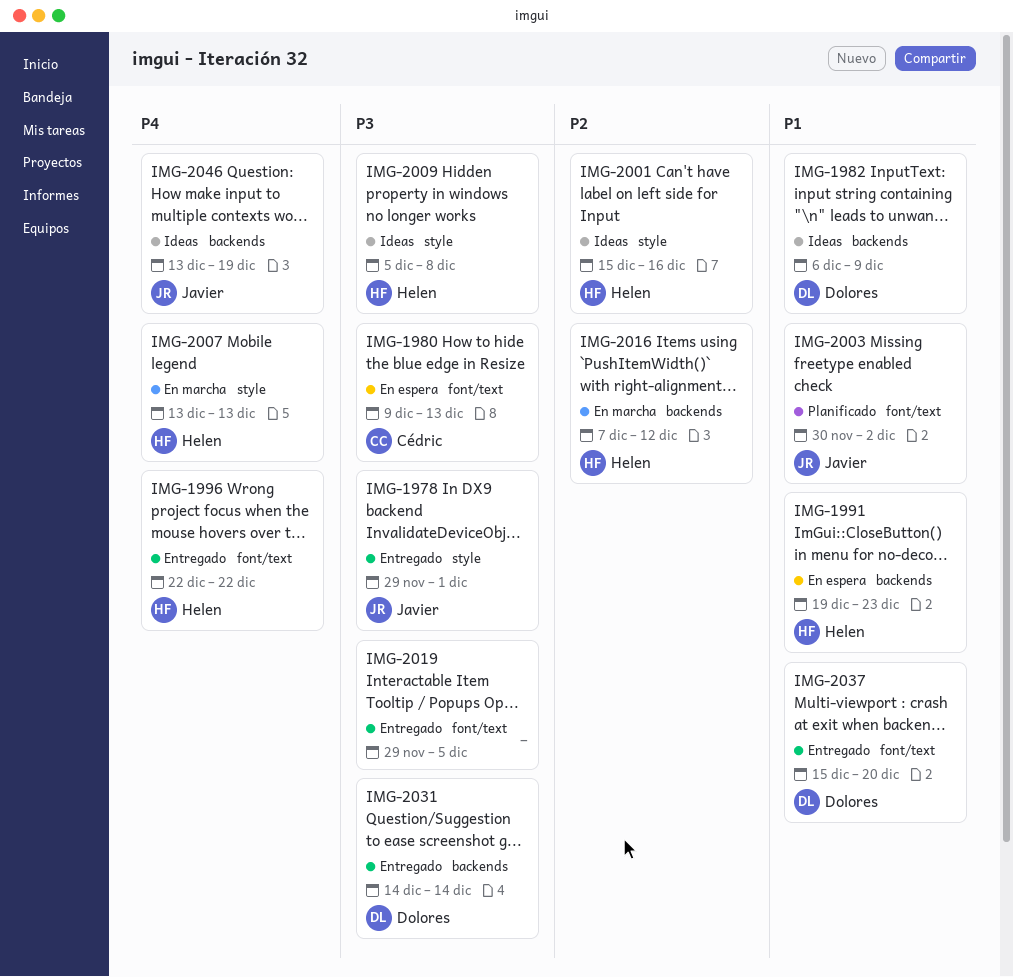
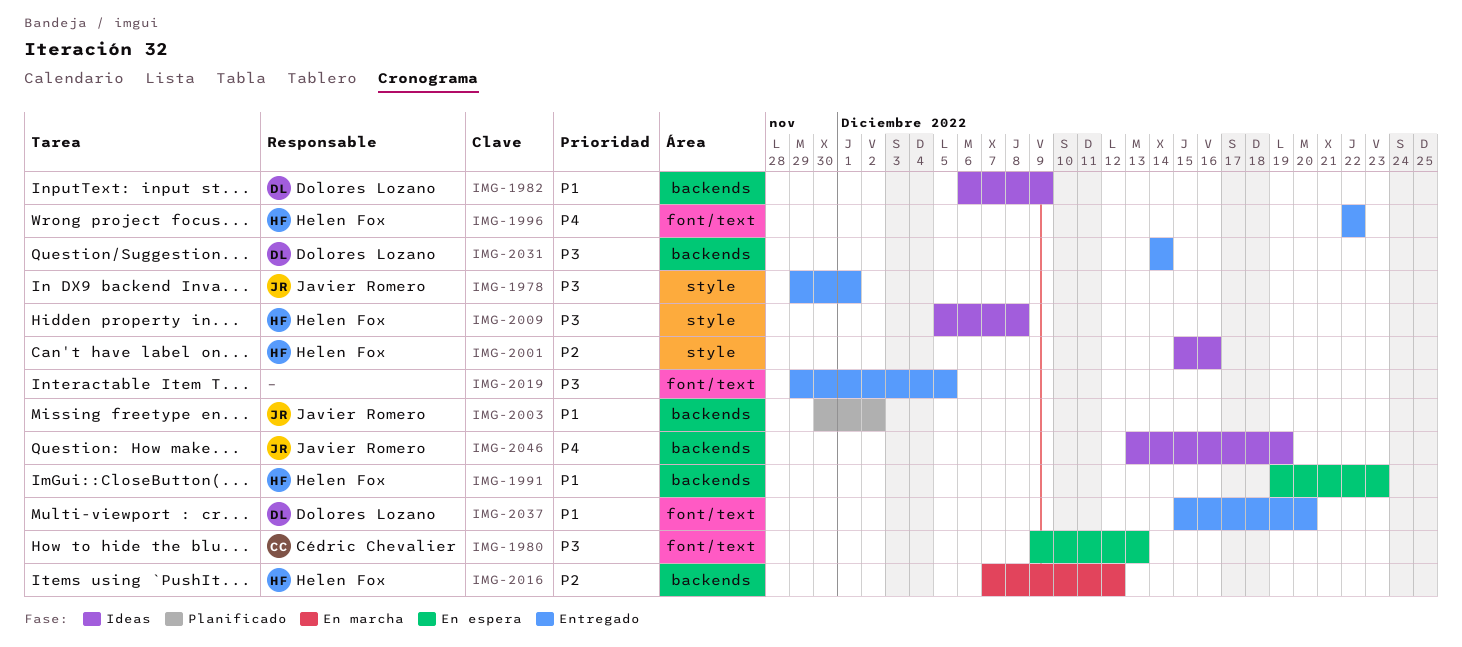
IMG-2003, label: font/text -> backends
IMG-2007: present -> none

